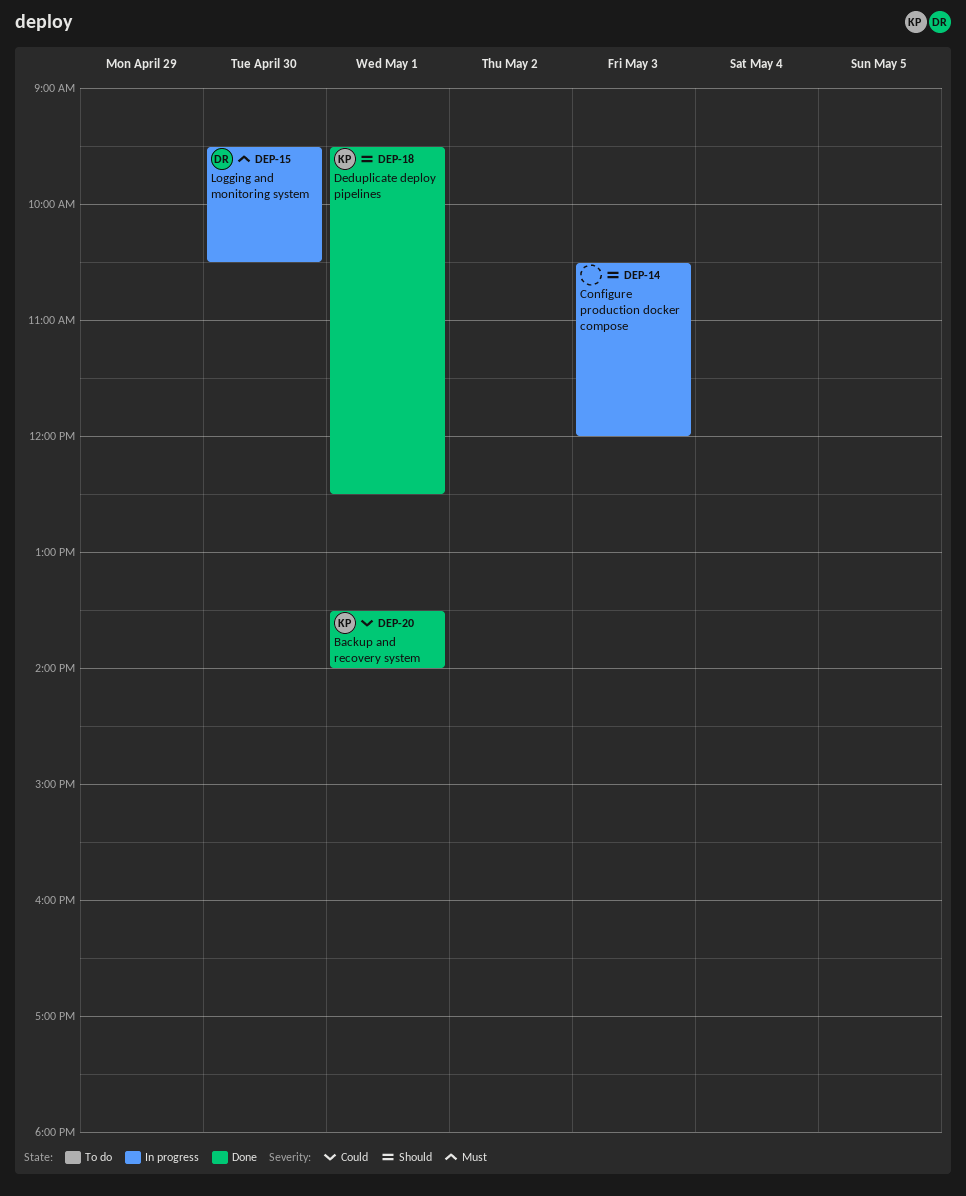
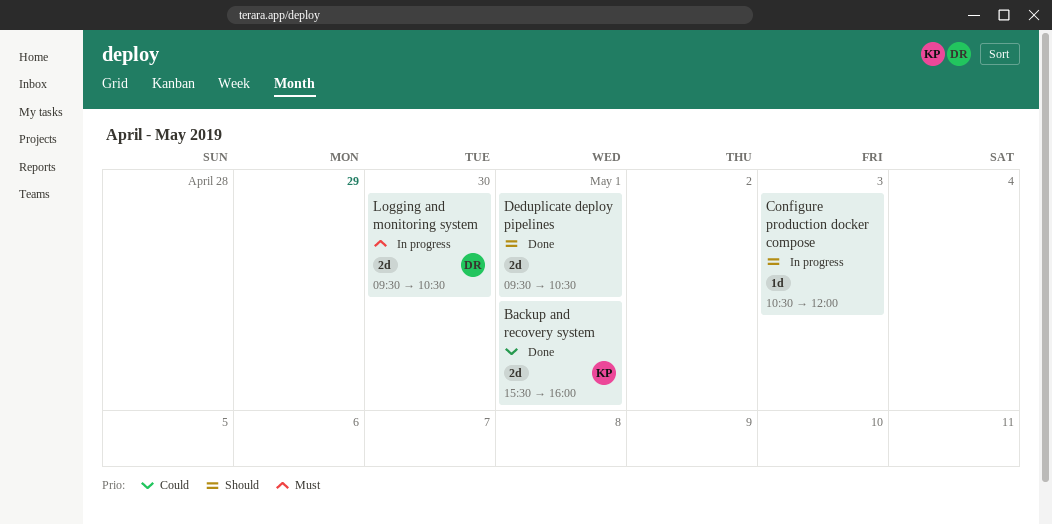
Backup and recovery system, begins: 13:30 -> 15:30
Backup and recovery system, ends: 14:00 -> 16:00
Deduplicate deploy pipelines, owner: KP -> none
Deduplicate deploy pipelines, ends: 12:30 -> 10:30

